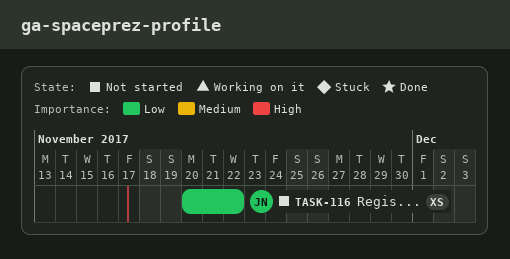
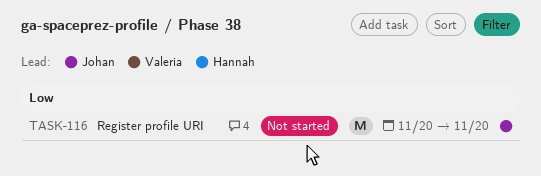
TASK-116, estimate: XS -> M
TASK-116, due: Nov 22 -> Nov 20

